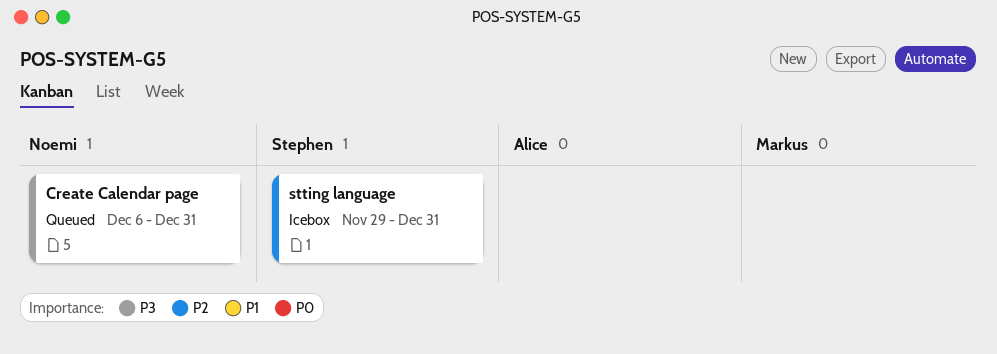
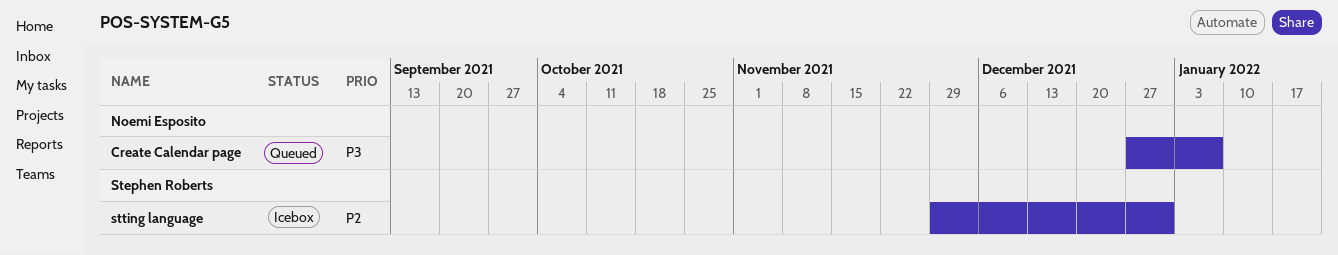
Create Calendar page, start: Dec 6 -> Dec 27
Create Calendar page, due: Dec 31 -> Jan 7

